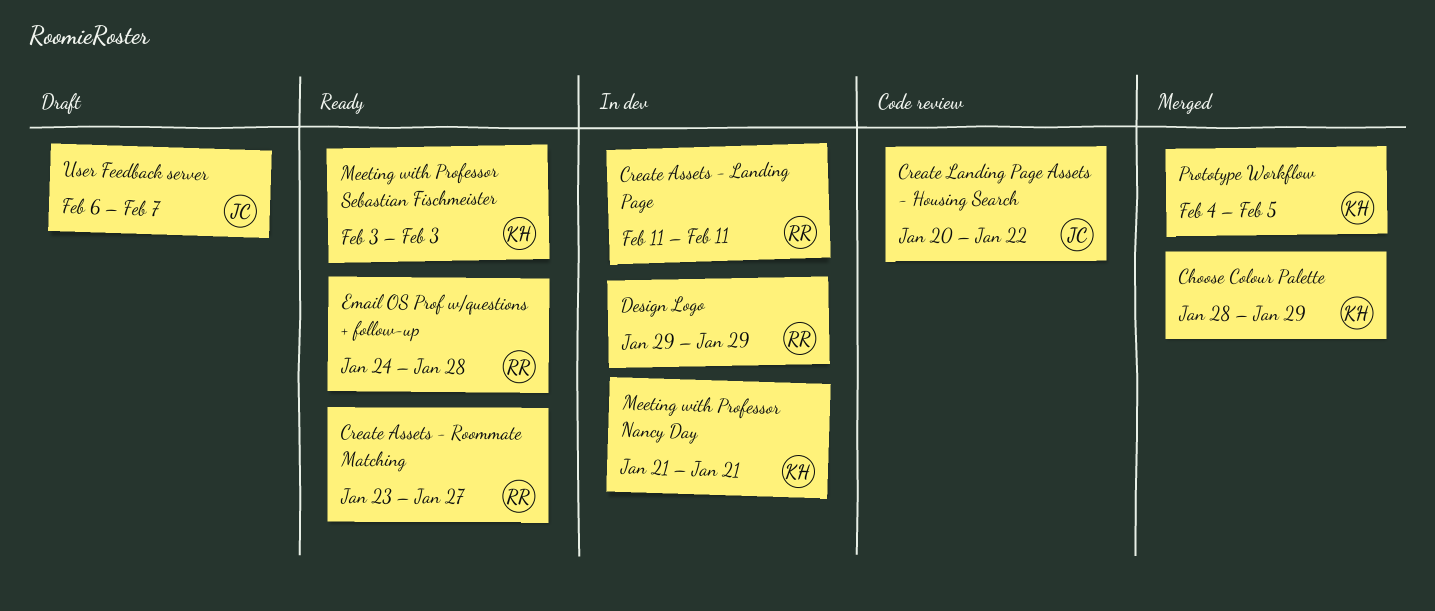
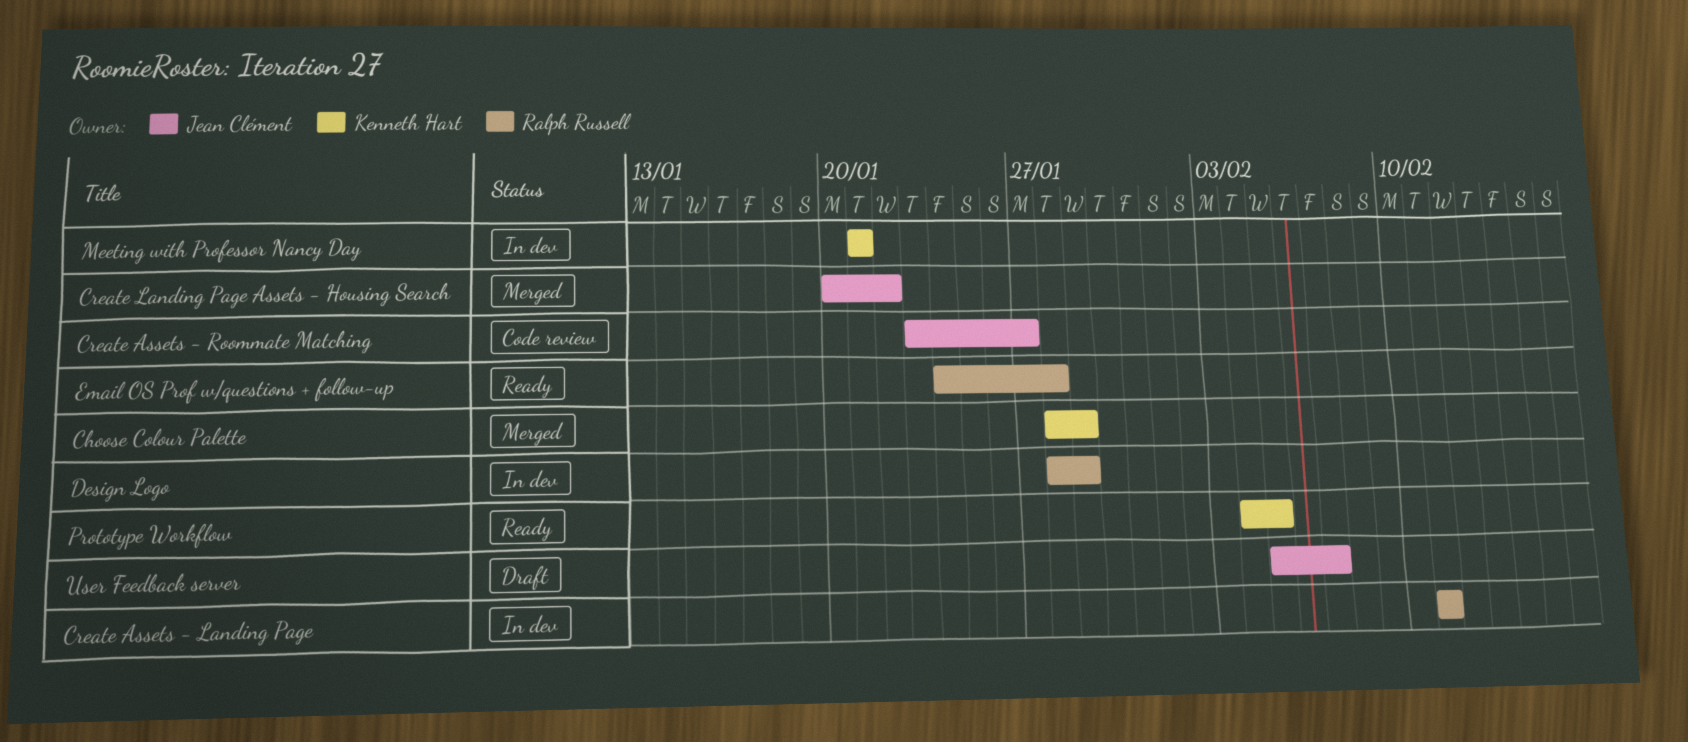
Create Assets - Roommate Matching, status: Ready -> Code review
Create Assets - Roommate Matching, owner: Ralph Russell -> Jean Clément
Create Landing Page Assets - Housing Search, status: Code review -> Merged
Design Logo, start: Jan 29 -> Jan 28
Meeting with Professor Sebastian Fischmeister: present -> none
Prototype Workflow, status: Merged -> Ready
User Feedback server, start: Feb 6 -> Feb 5

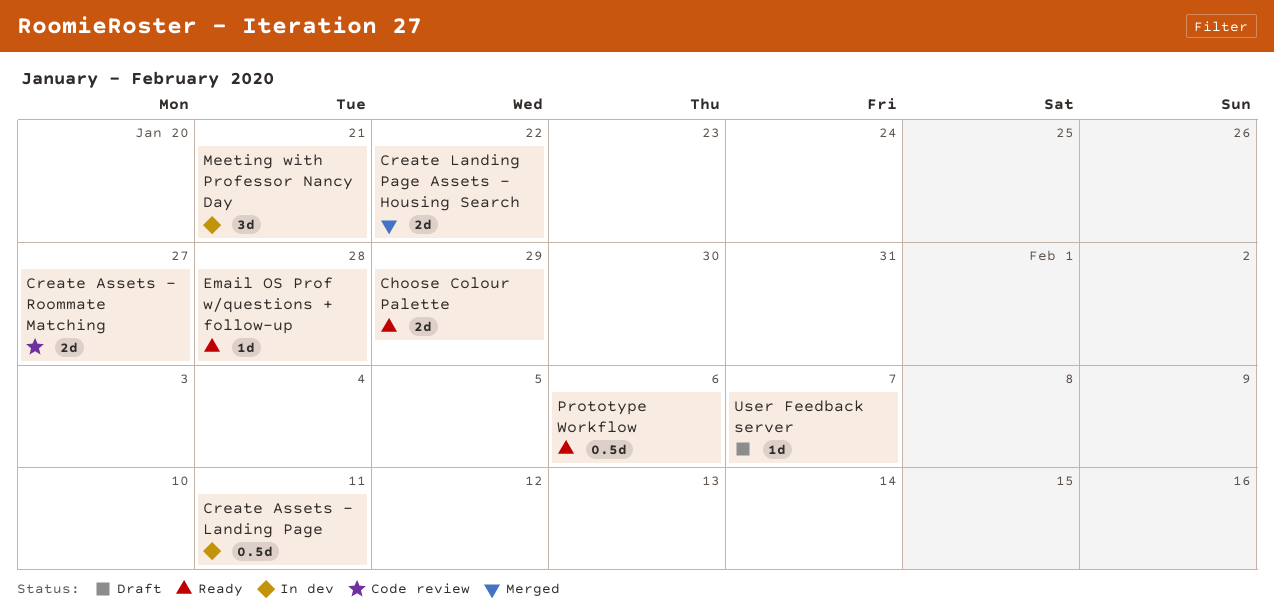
Choose Colour Palette, status: Merged -> Ready
Design Logo: present -> none
Prototype Workflow, due: Feb 5 -> Feb 6

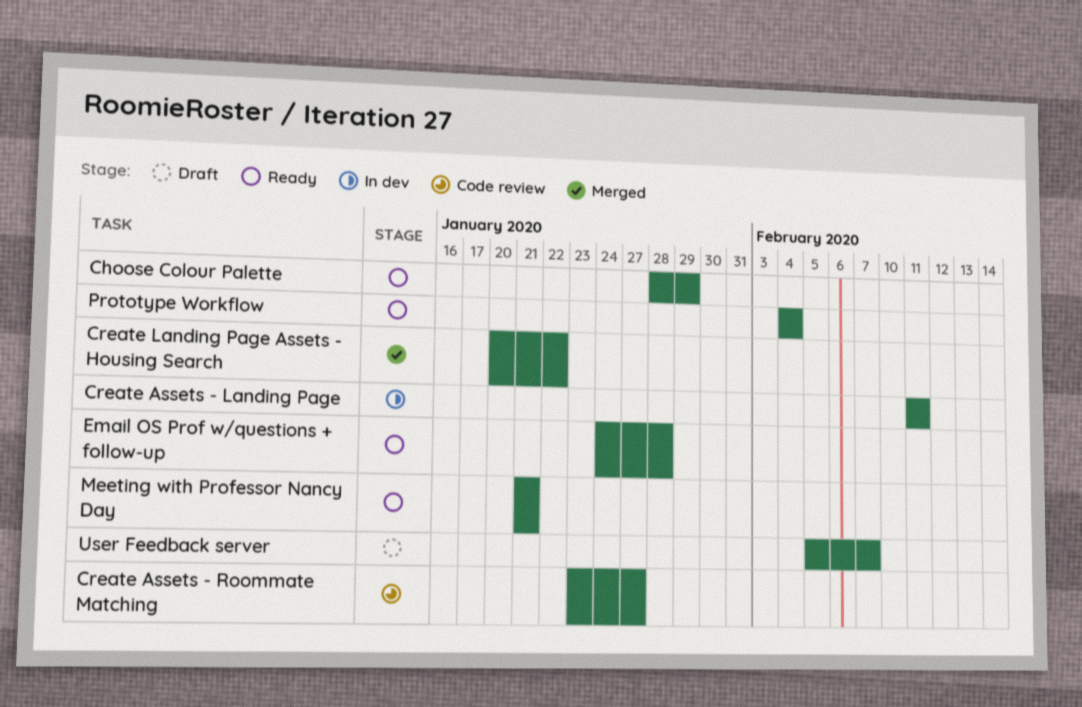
Meeting with Professor Nancy Day, status: In dev -> Ready
Prototype Workflow, due: Feb 6 -> Feb 4

